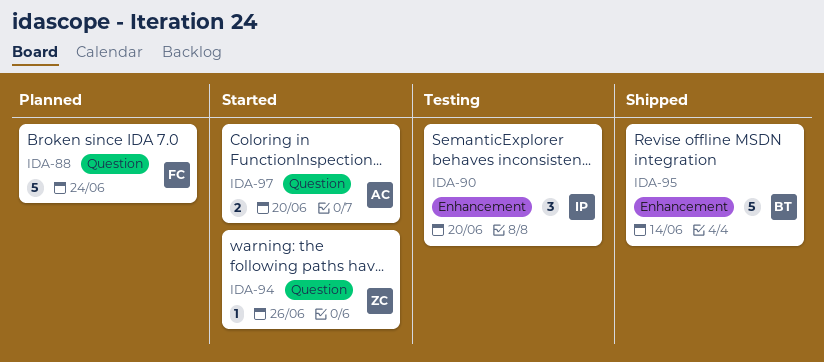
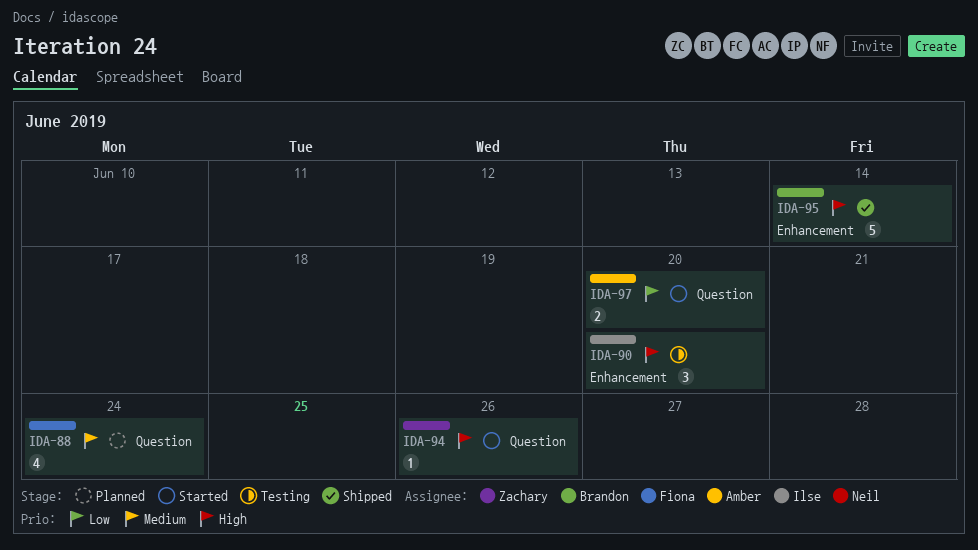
IDA-88, estimate: 5 -> 4

